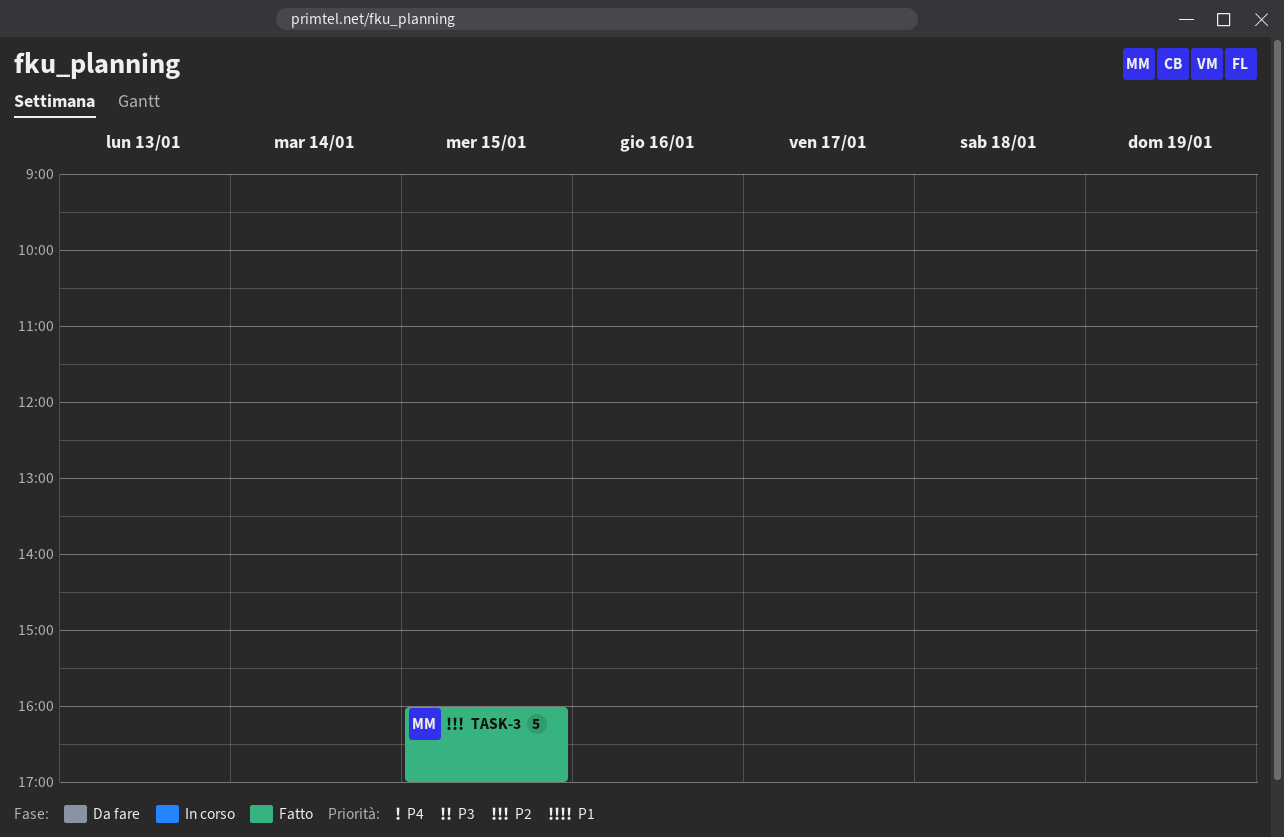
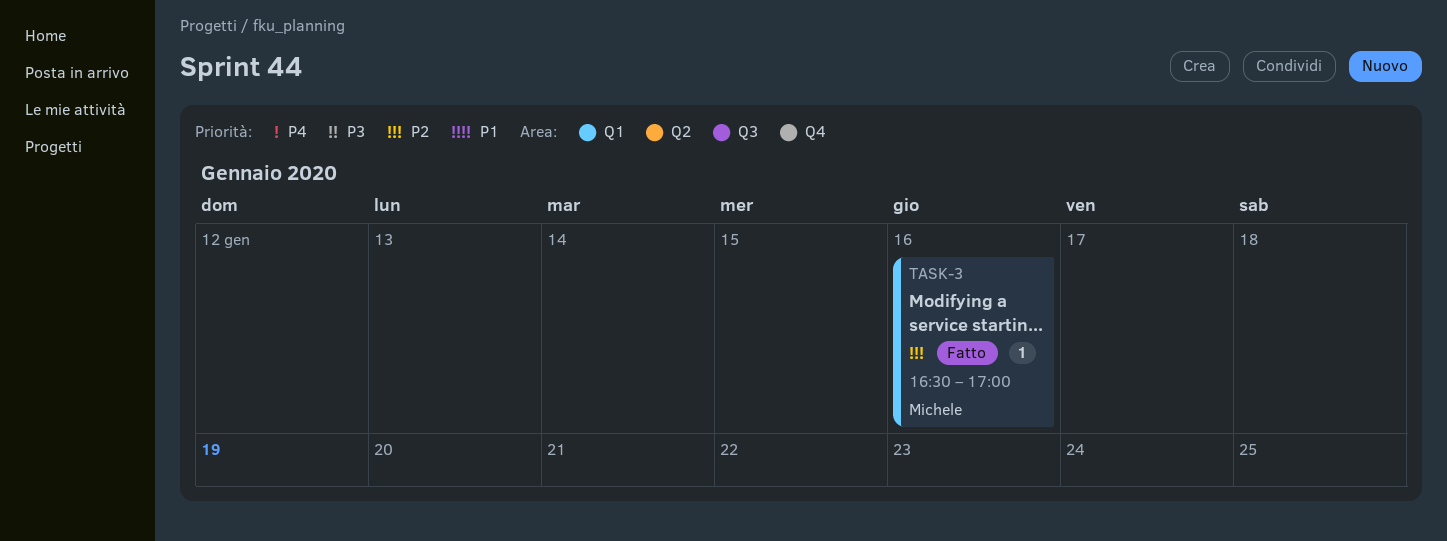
TASK-3, estimate: 5 -> 1
TASK-3, day: Jan 15 -> Jan 16
TASK-3, begins: 16:00 -> 16:30

